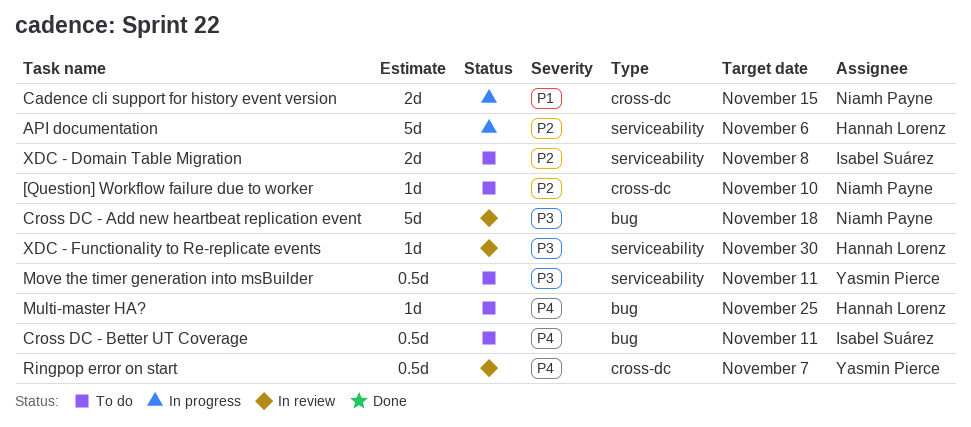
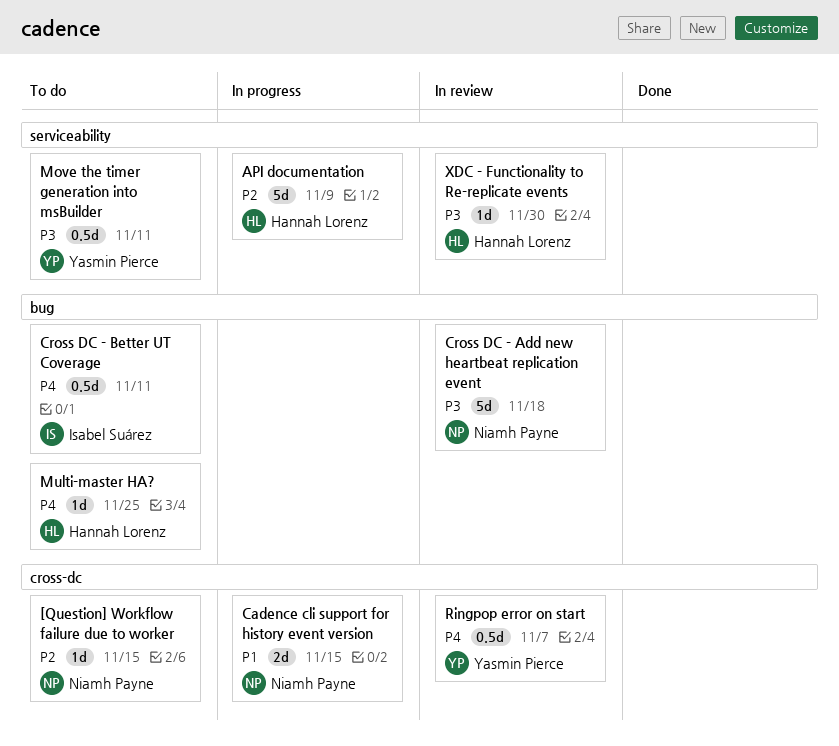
[Question] Workflow failure due to worker, due: Nov 10 -> Nov 15
API documentation, due: Nov 6 -> Nov 9
XDC - Domain Table Migration: present -> none

